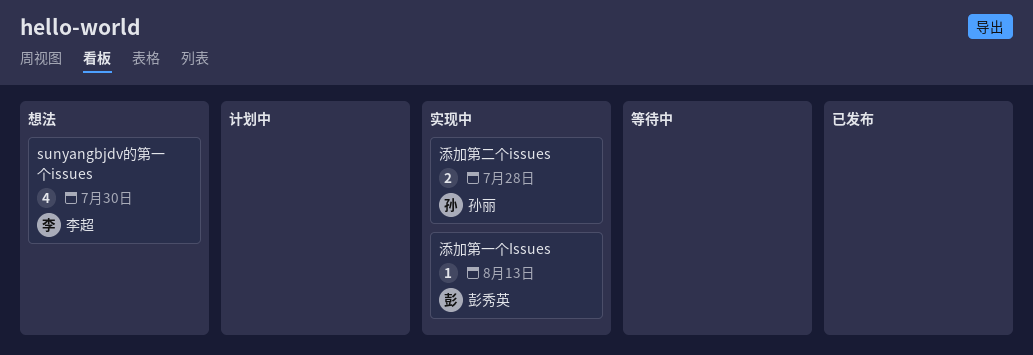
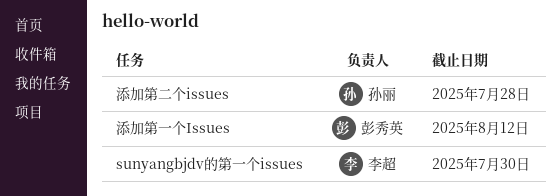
添加第一个Issues, due: Aug 13 -> Aug 12

